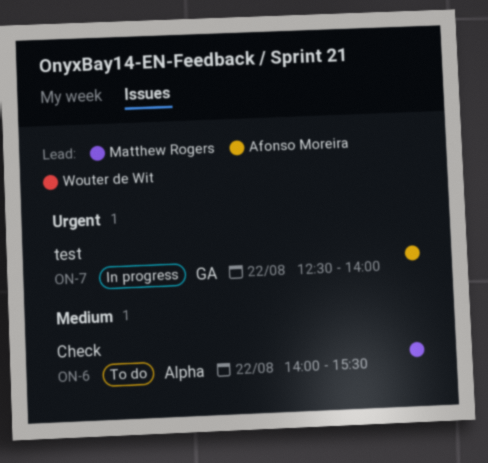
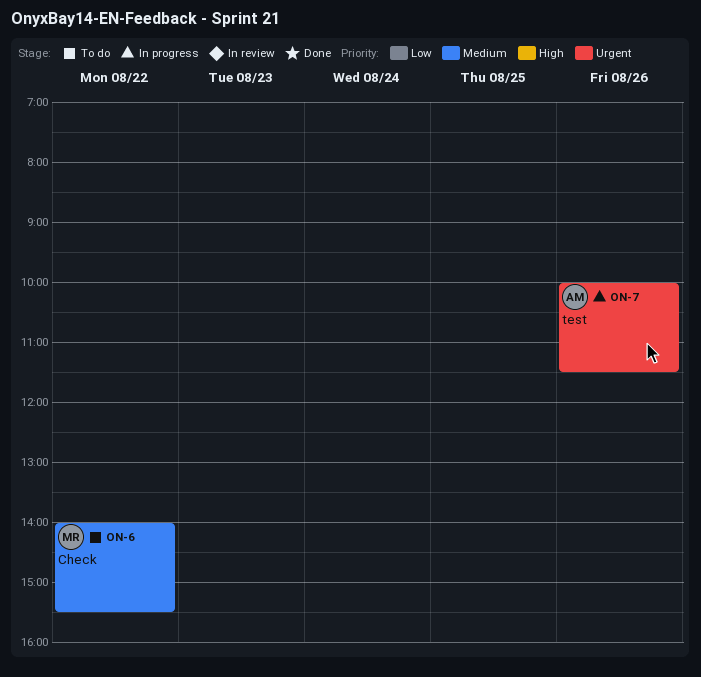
ON-7, day: Aug 22 -> Aug 26
ON-7, begins: 12:30 -> 10:00
ON-7, ends: 14:00 -> 11:30

